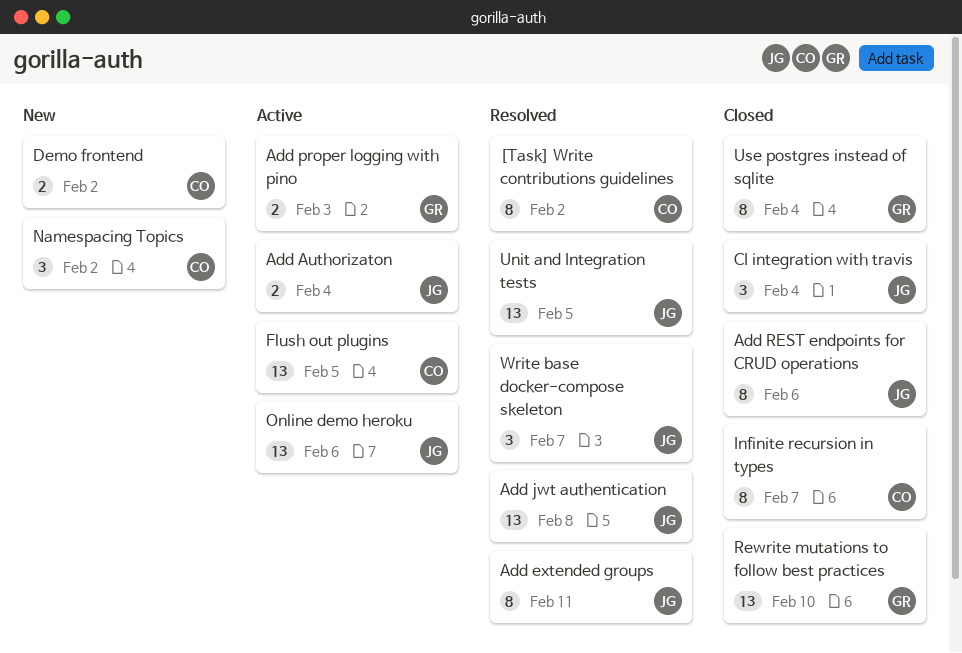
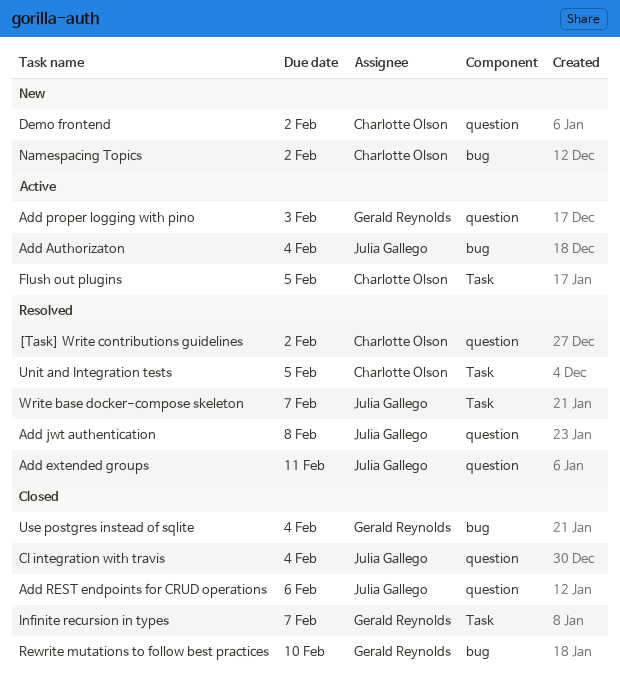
Infinite recursion in types, owner: Charlotte Olson -> Gerald Reynolds
Online demo heroku: present -> none
Unit and Integration tests, owner: Julia Gallego -> Charlotte Olson

